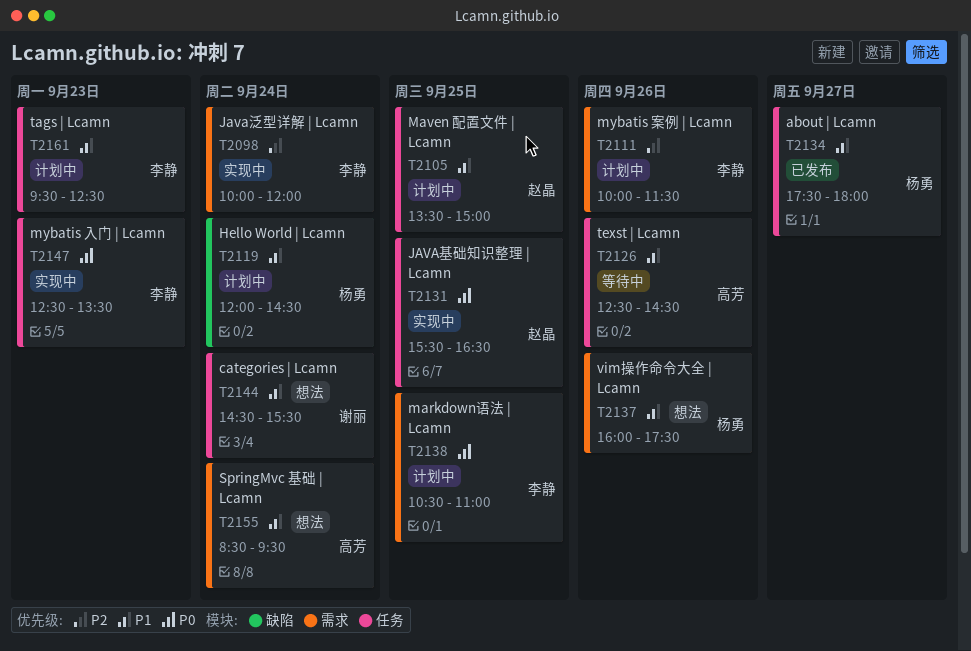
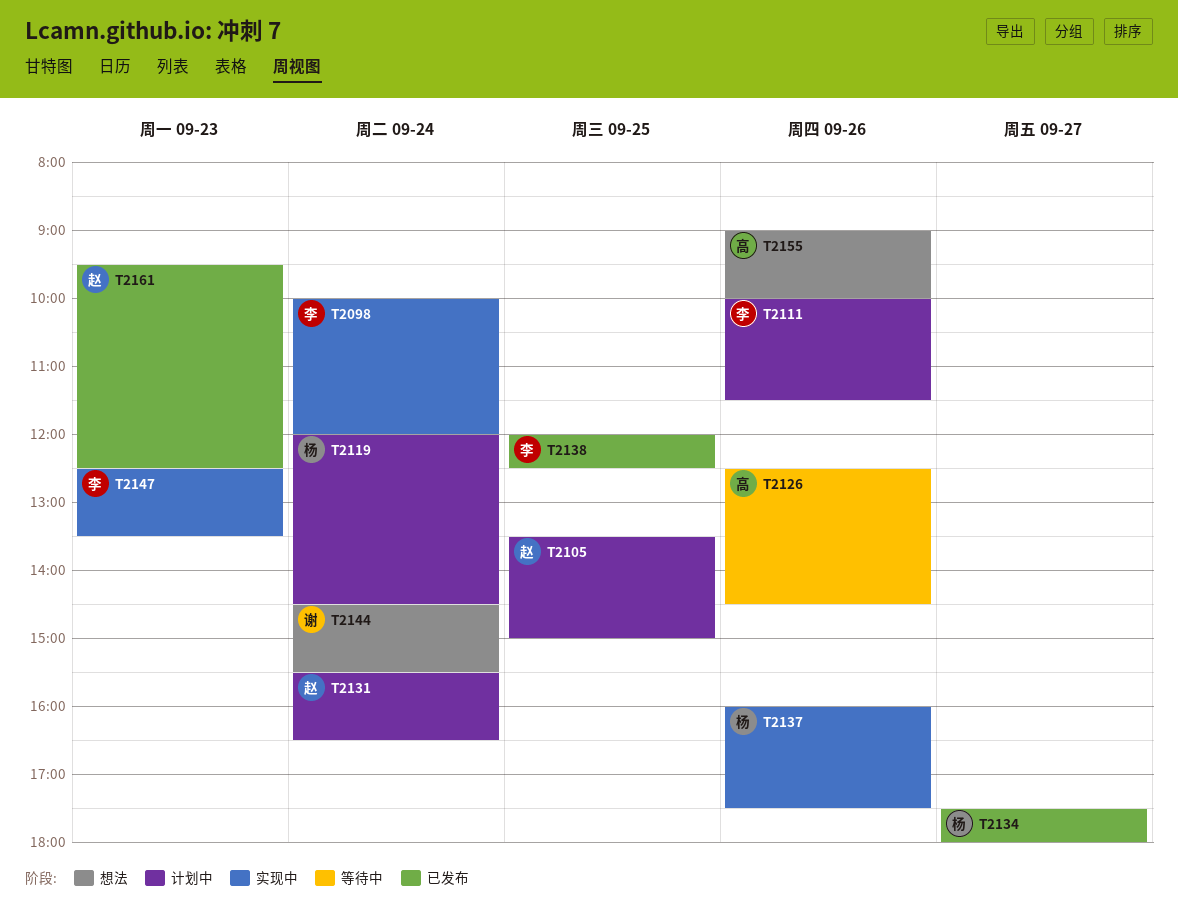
T2131, status: 实现中 -> 计划中
T2131, day: Sep 25 -> Sep 24
T2137, status: 想法 -> 实现中
T2138, status: 计划中 -> 已发布
T2138, begins: 10:30 -> 12:00
T2138, ends: 11:00 -> 12:30
T2155, day: Sep 24 -> Sep 26
T2155, begins: 08:30 -> 09:00
T2155, ends: 09:30 -> 10:00
T2161, status: 计划中 -> 已发布
T2161, owner: 李静 -> 赵晶

